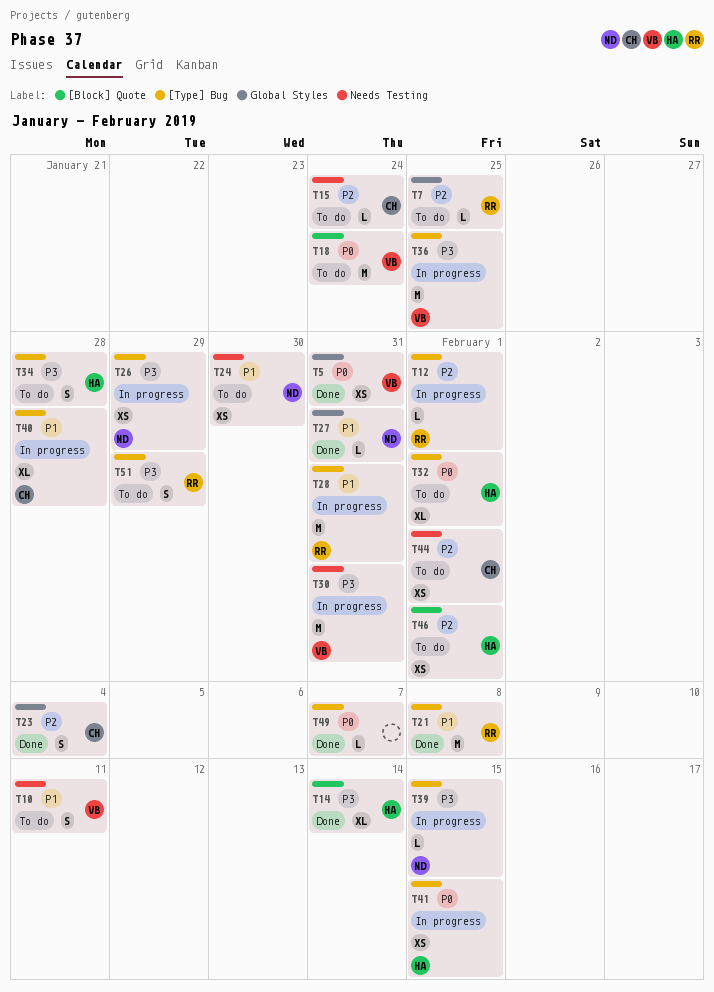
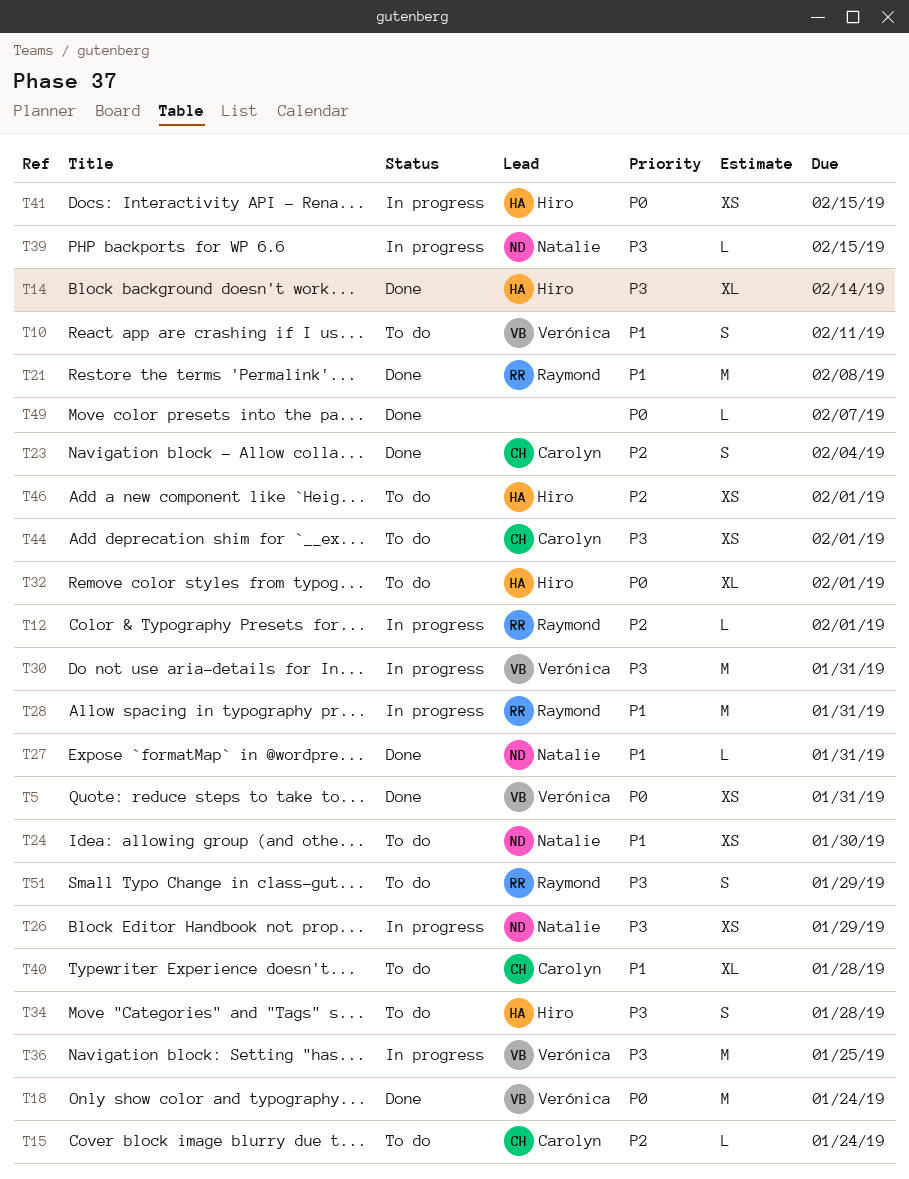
T7: present -> none
T18, status: To do -> Done
T40, status: In progress -> To do
T44, priority: P2 -> P3

